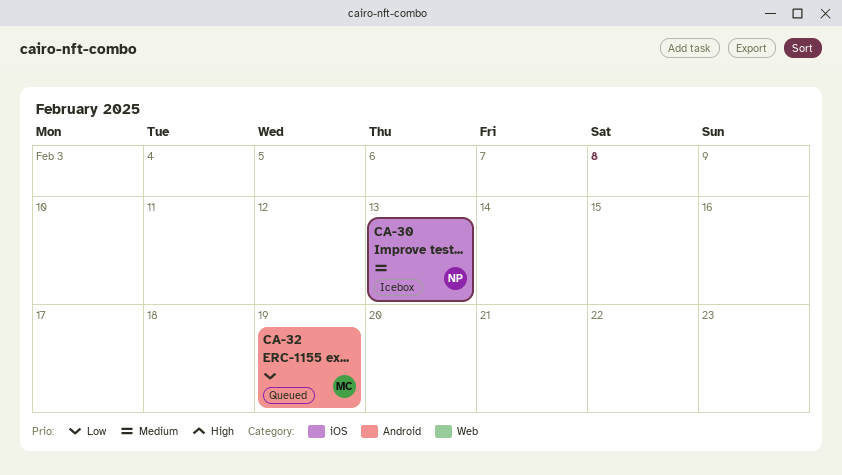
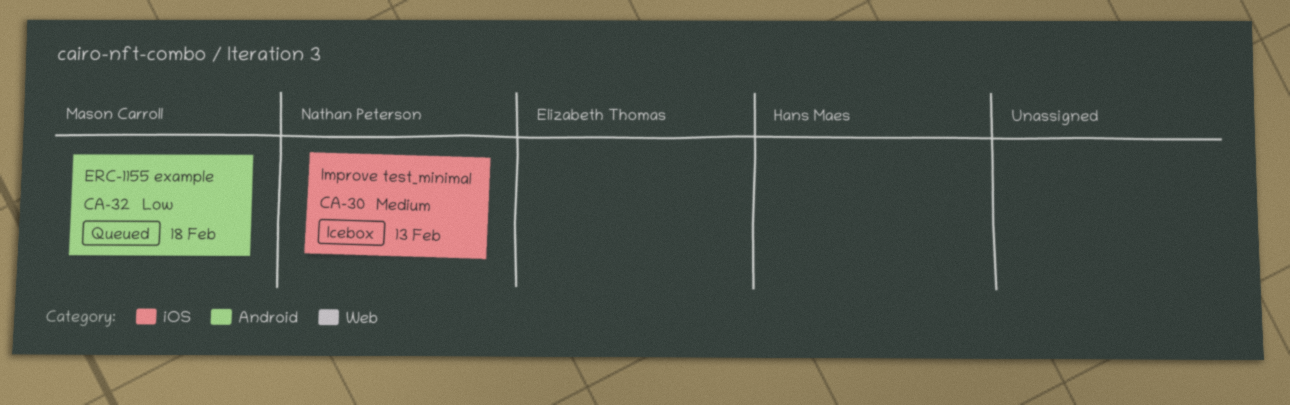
CA-32, due: Feb 19 -> Feb 18

